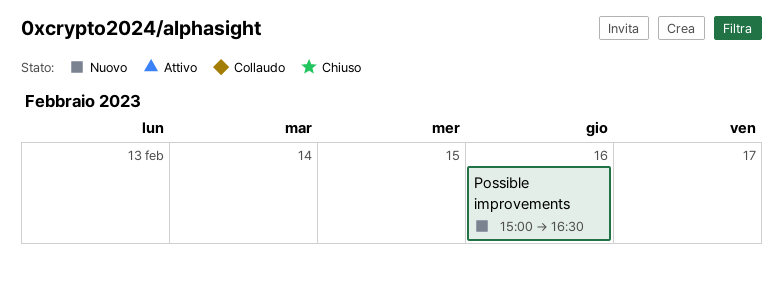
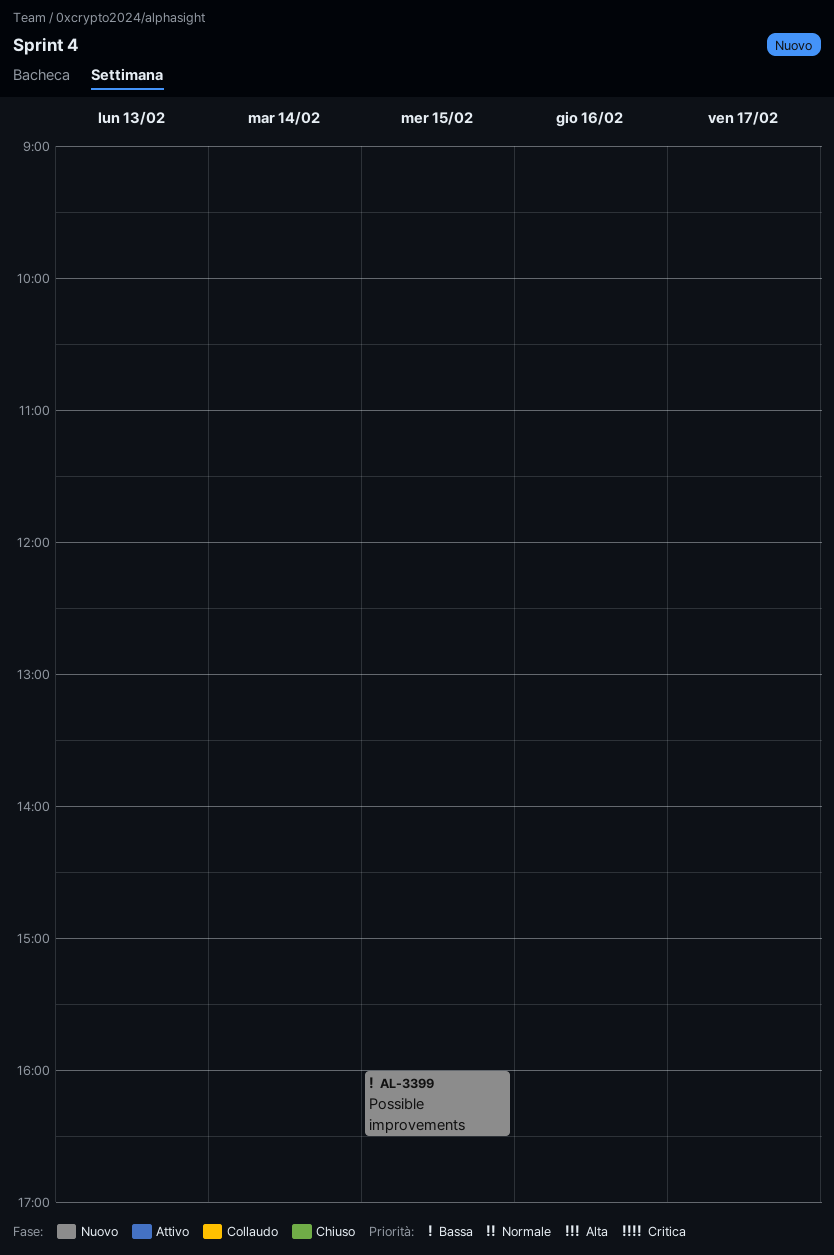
Possible improvements, day: Feb 16 -> Feb 15
Possible improvements, begins: 15:00 -> 16:00

